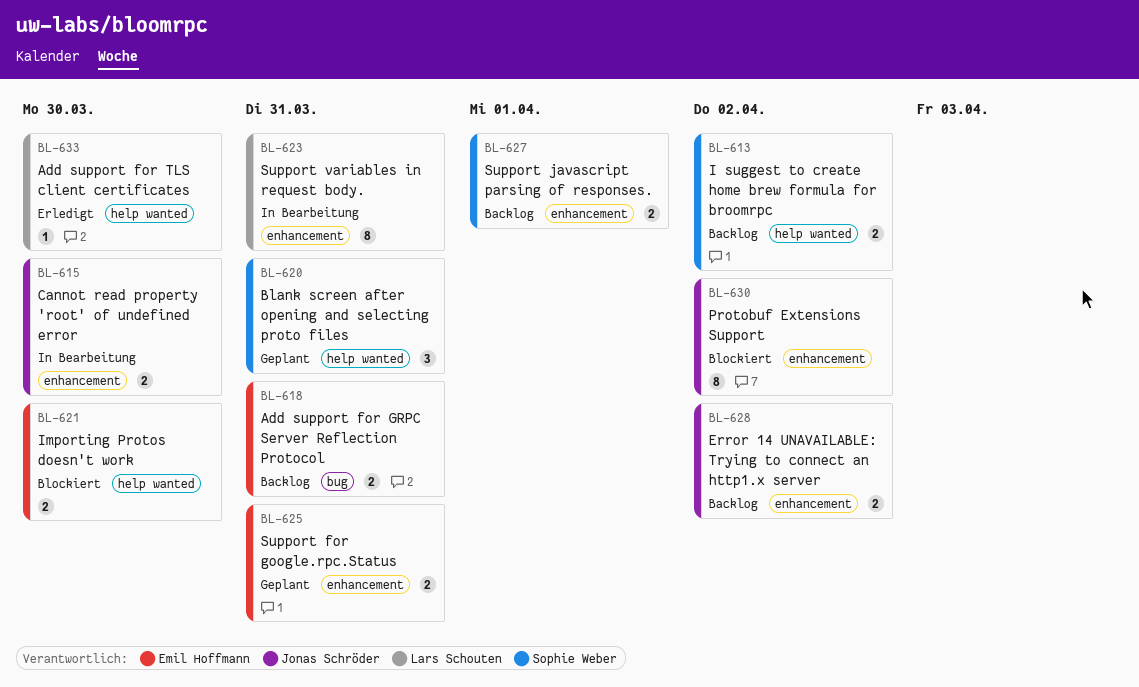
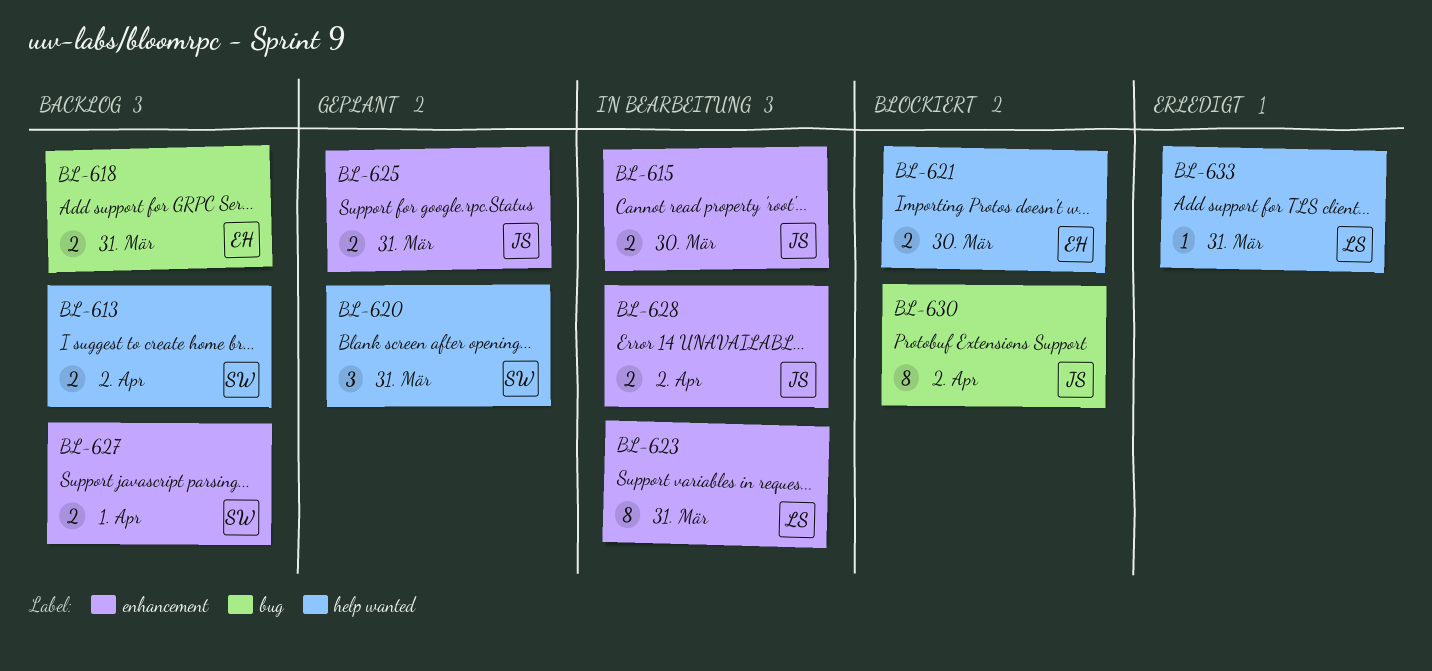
BL-625, owner: Emil Hoffmann -> Jonas Schröder
BL-628, status: Backlog -> In Bearbeitung
BL-630, label: enhancement -> bug
BL-633, due: Mar 30 -> Mar 31

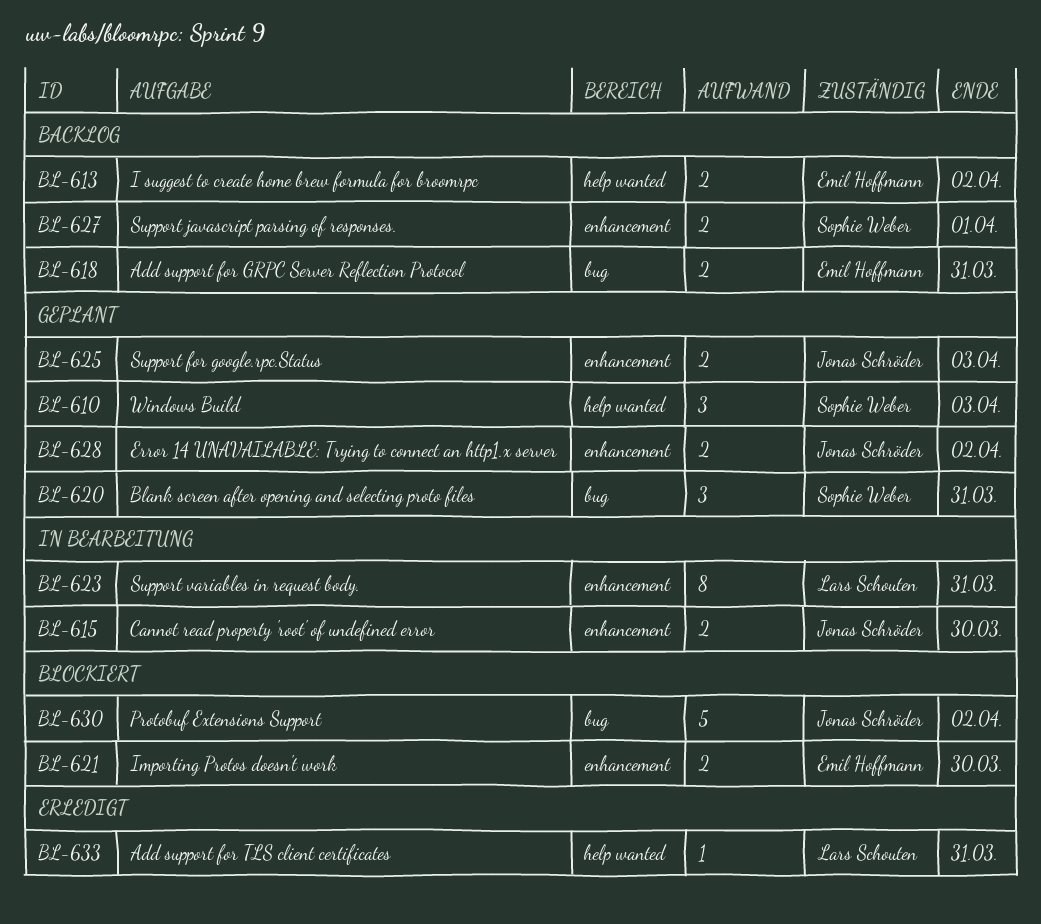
BL-610: none -> present
BL-613, owner: Sophie Weber -> Emil Hoffmann
BL-620, label: help wanted -> bug
BL-621, label: help wanted -> enhancement
BL-625, due: Mar 31 -> Apr 3
BL-628, status: In Bearbeitung -> Geplant
BL-630, estimate: 8 -> 5

